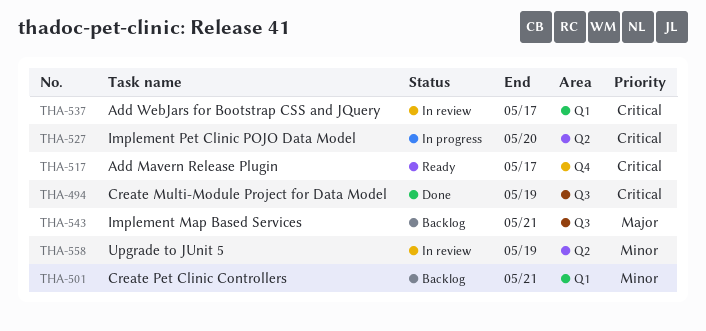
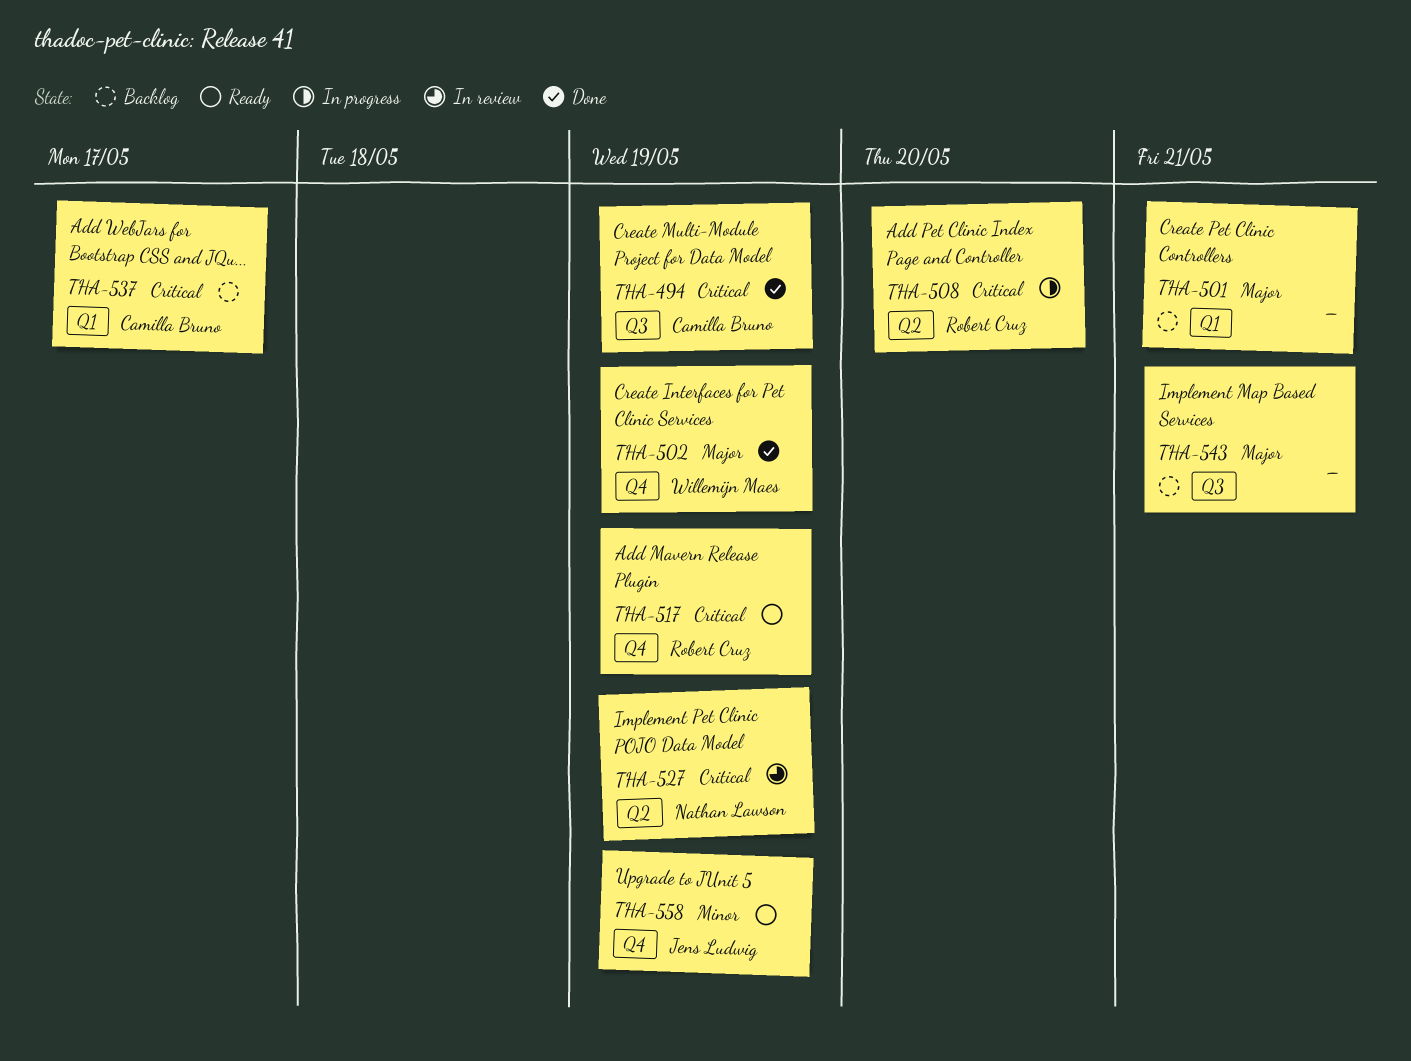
THA-501, priority: Minor -> Major
THA-502: none -> present
THA-508: none -> present
THA-517, due: May 17 -> May 19
THA-527, status: In progress -> In review
THA-527, due: May 20 -> May 19
THA-537, status: In review -> Backlog
THA-558, status: In review -> Ready
THA-558, label: Q2 -> Q4

